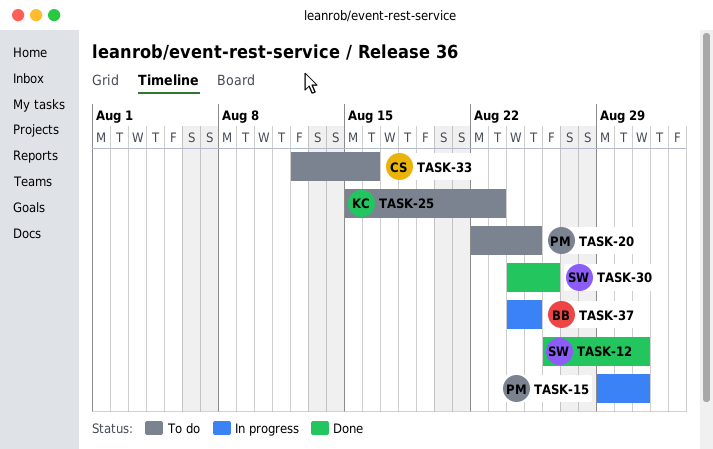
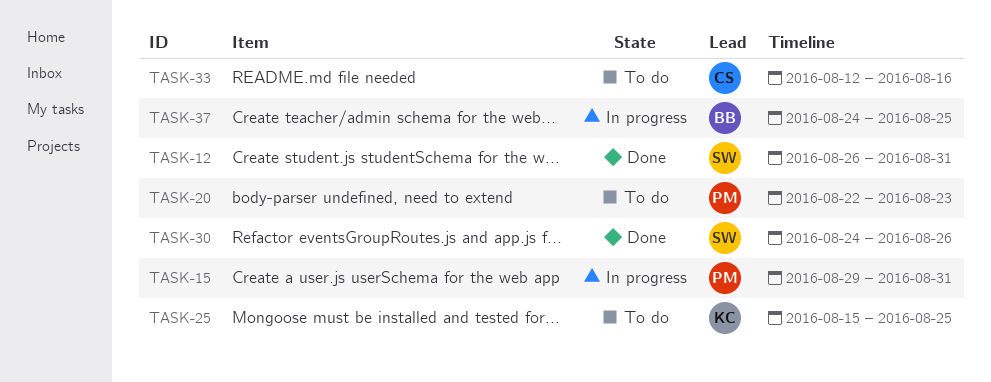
TASK-20, due: Aug 25 -> Aug 23
TASK-25, due: Aug 23 -> Aug 25

